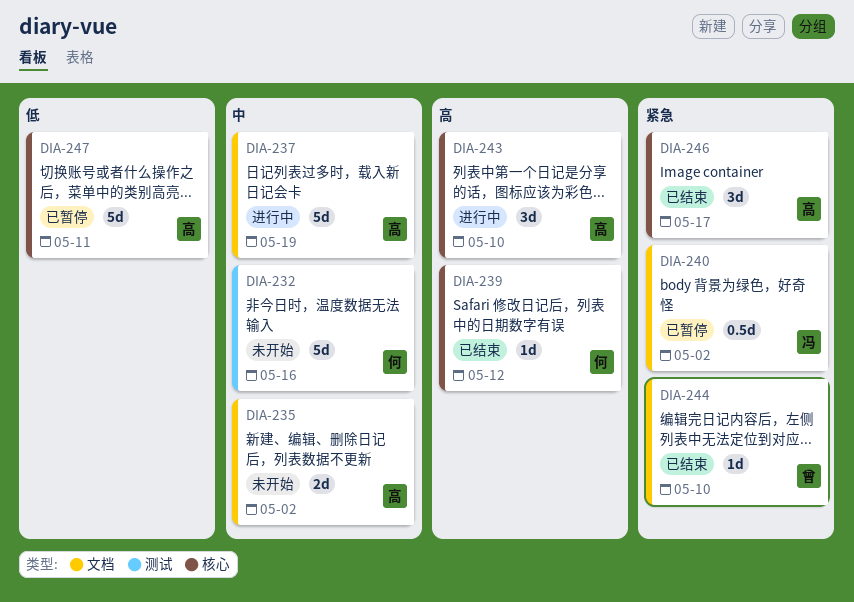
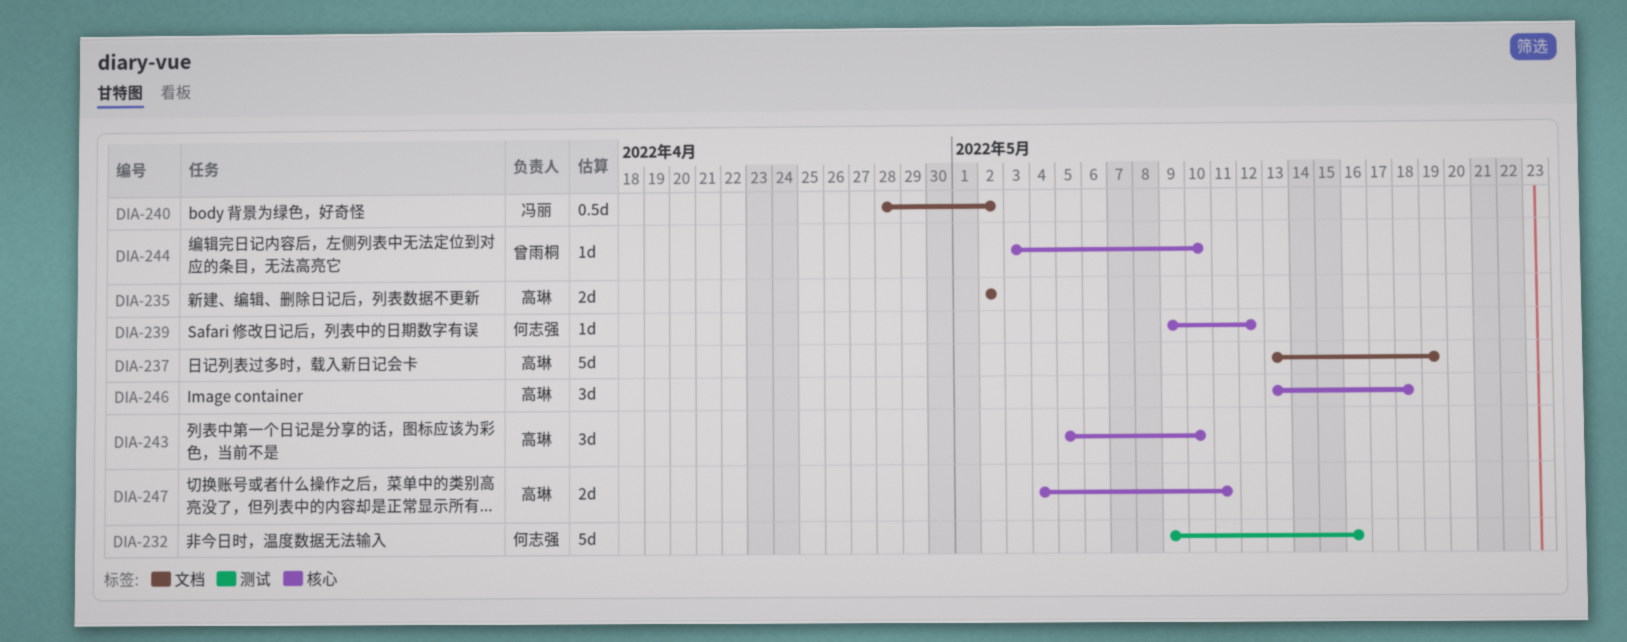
DIA-244, label: 文档 -> 核心
DIA-246, due: May 17 -> May 18
DIA-247, estimate: 5d -> 2d

